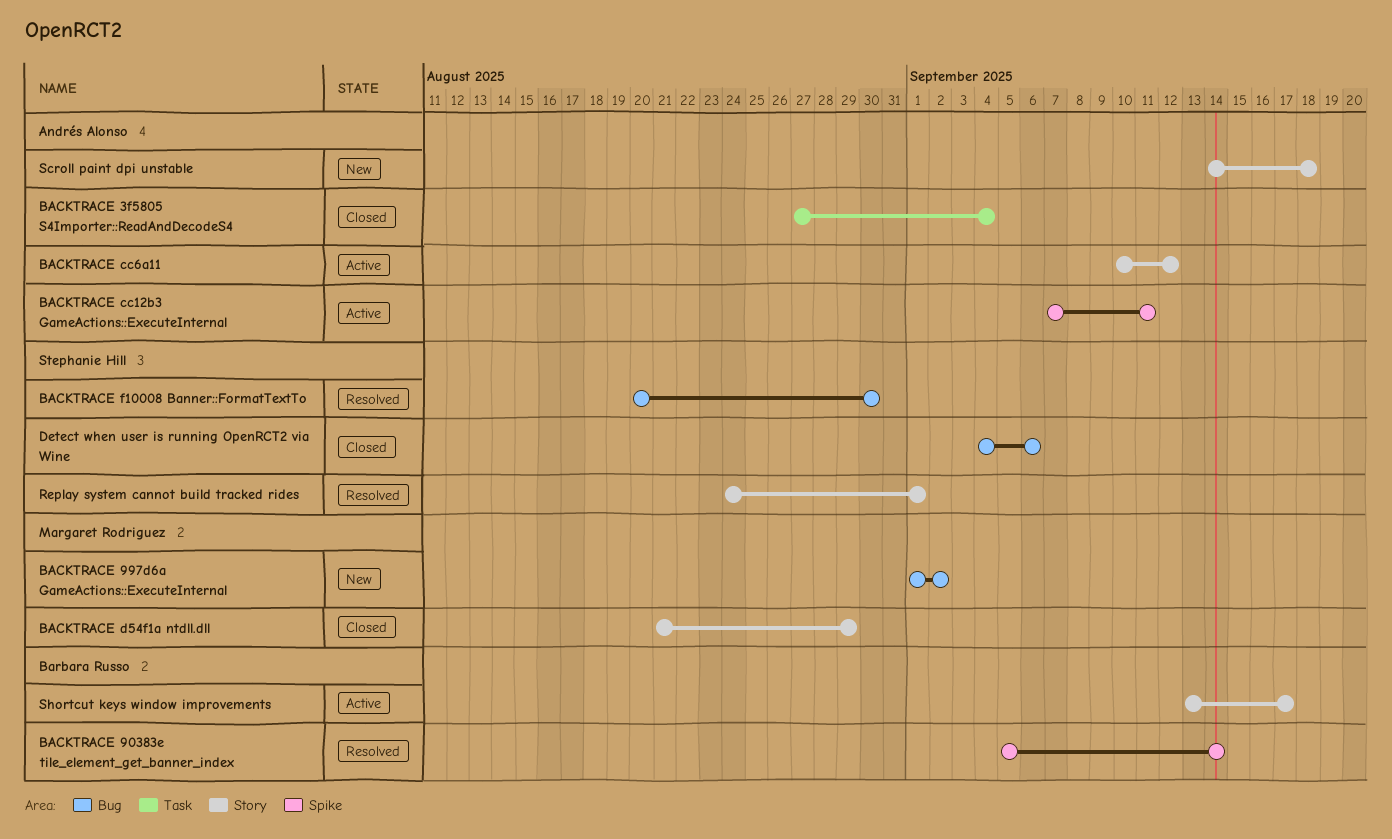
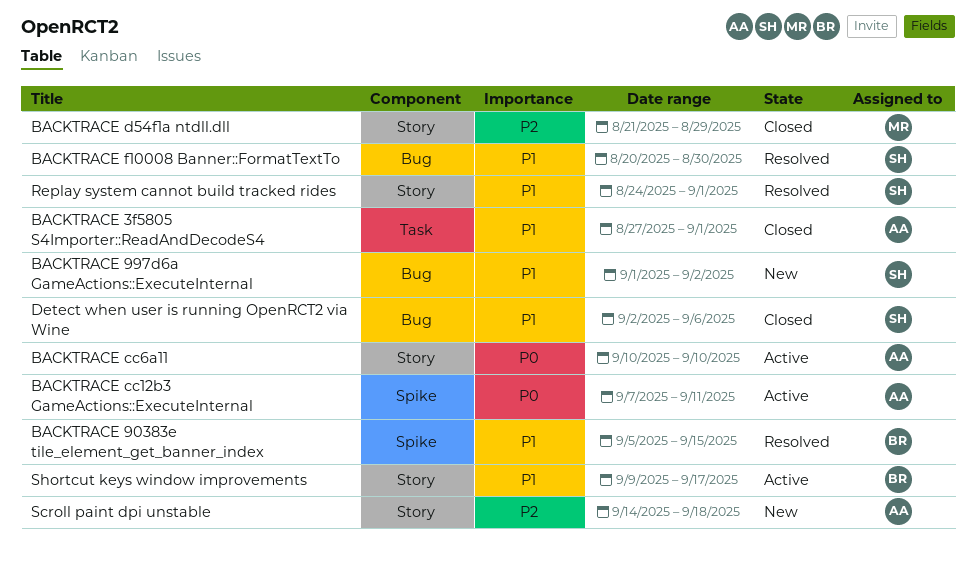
BACKTRACE 3f5805 S4Importer::ReadAndDecodeS4, due: Sep 4 -> Sep 1
BACKTRACE 90383e tile_element_get_banner_index, due: Sep 14 -> Sep 15
BACKTRACE 997d6a GameActions::ExecuteInternal, owner: Margaret Rodriguez -> Stephanie Hill
BACKTRACE cc6a11, due: Sep 12 -> Sep 10
Detect when user is running OpenRCT2 via Wine, start: Sep 4 -> Sep 2
Shortcut keys window improvements, start: Sep 13 -> Sep 9

